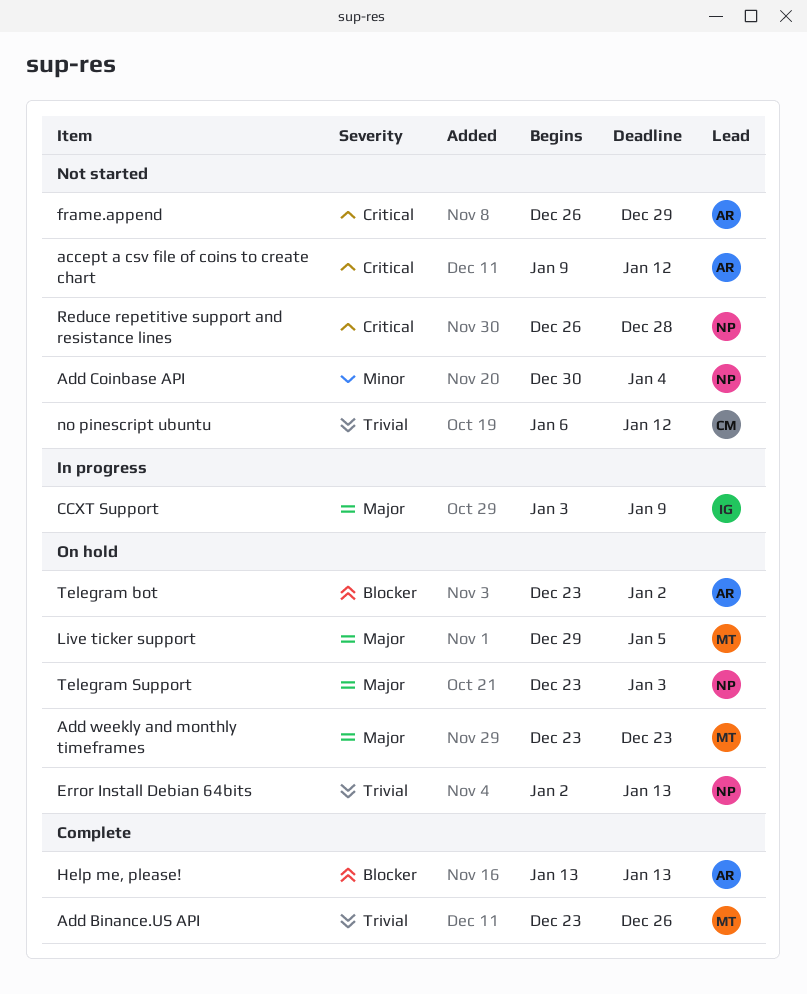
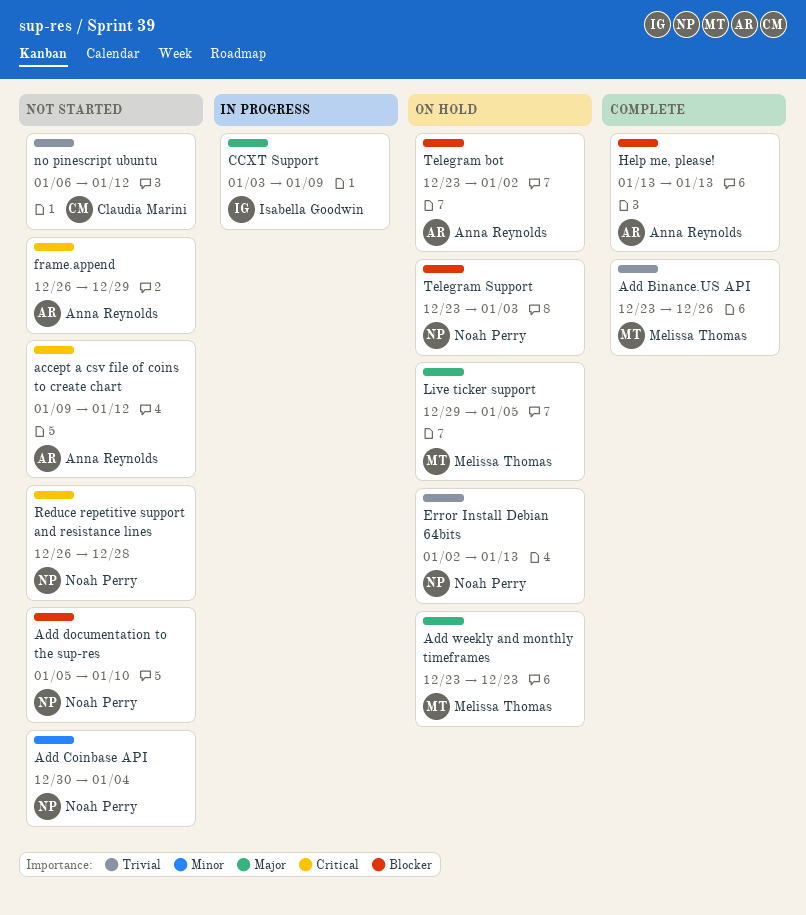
Add documentation to the sup-res: none -> present
Telegram Support, priority: Major -> Blocker

